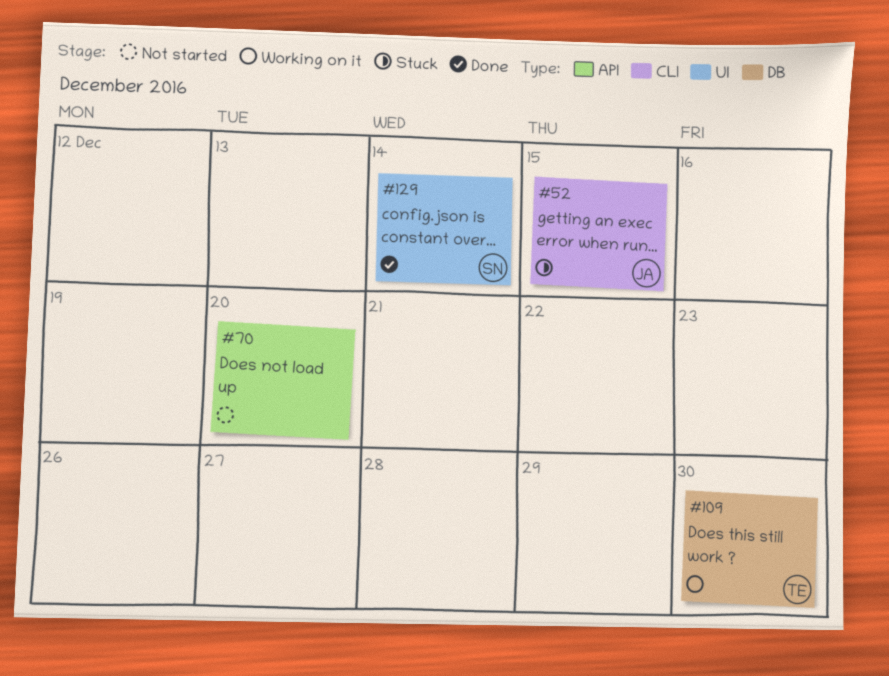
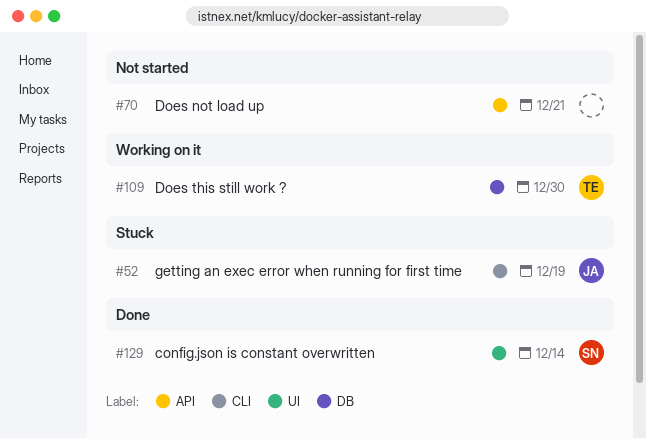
#52, due: Dec 15 -> Dec 19
#70, due: Dec 20 -> Dec 21

